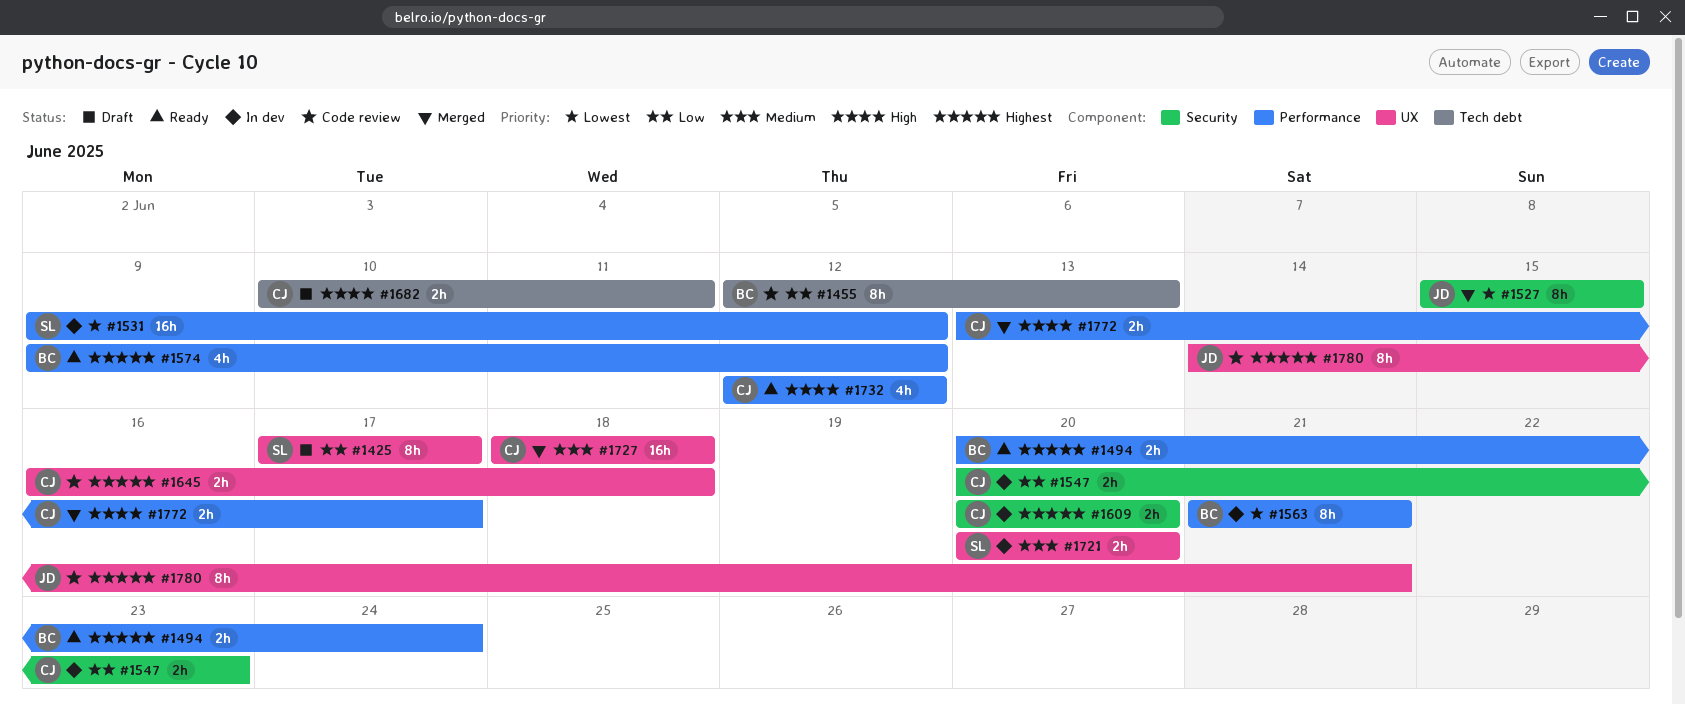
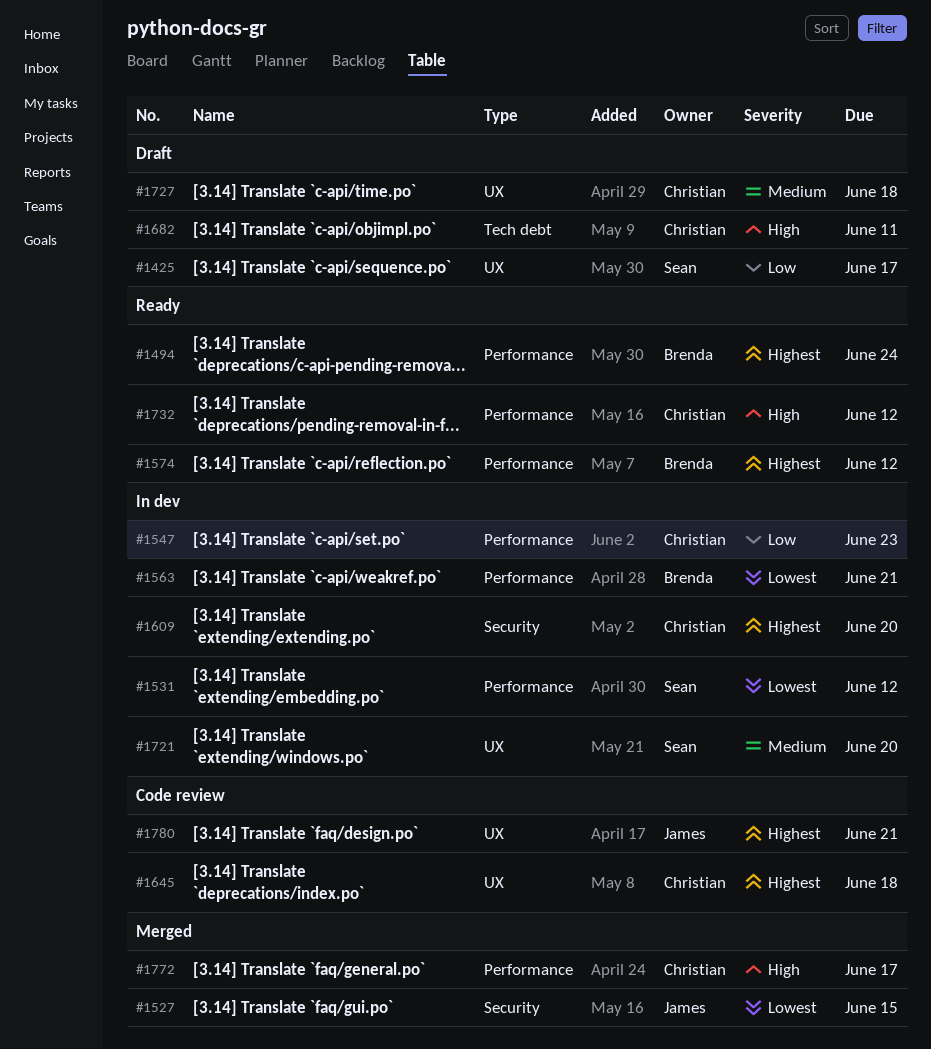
#1455: present -> none
#1547, label: Security -> Performance
#1727, status: Merged -> Draft

